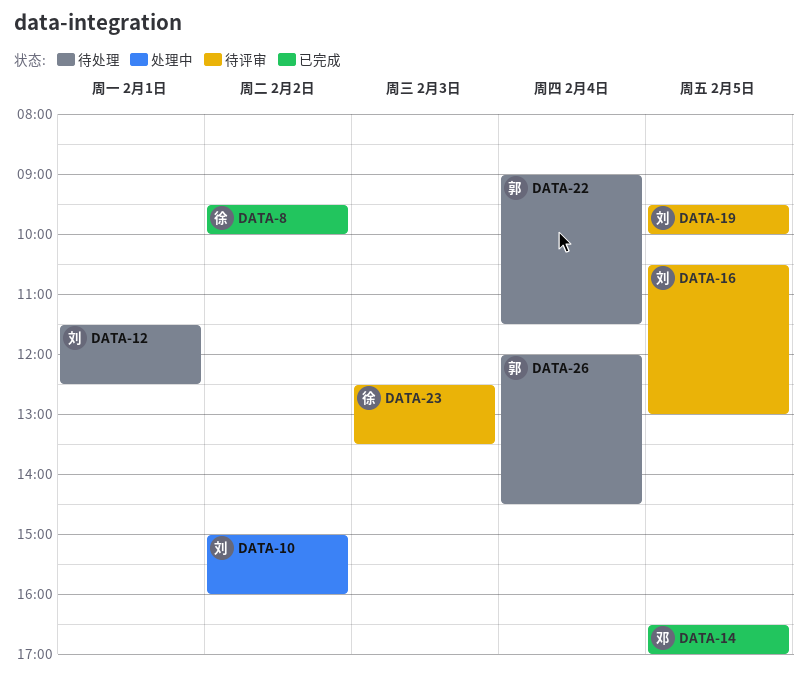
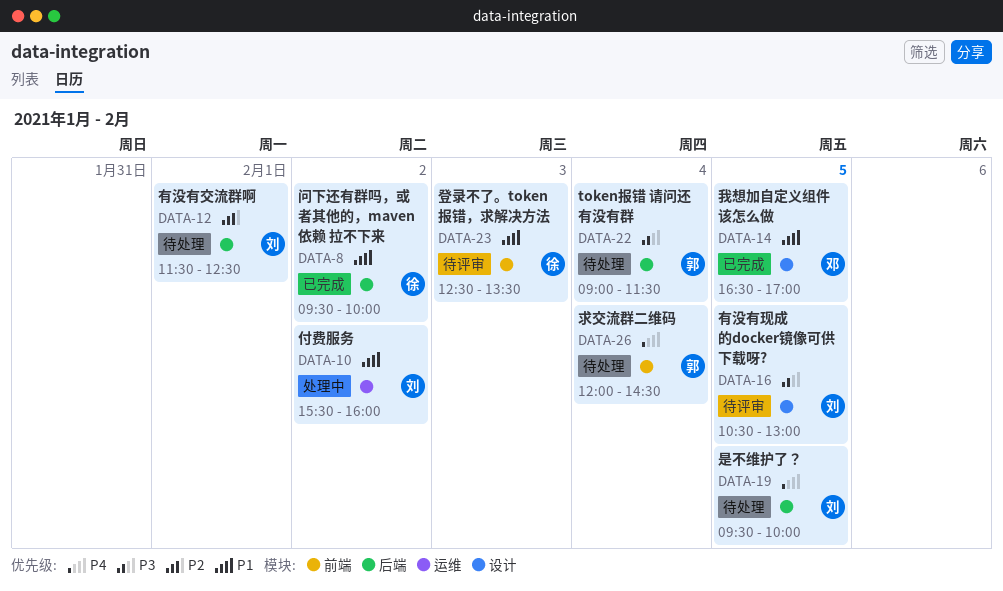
DATA-10, begins: 15:00 -> 15:30
DATA-19, status: 待评审 -> 待处理

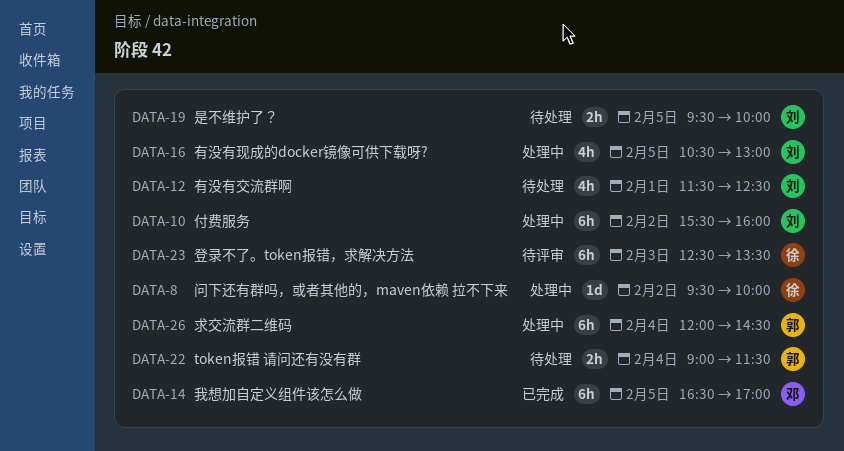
DATA-8, status: 已完成 -> 处理中
DATA-16, status: 待评审 -> 处理中
DATA-26, status: 待处理 -> 处理中

